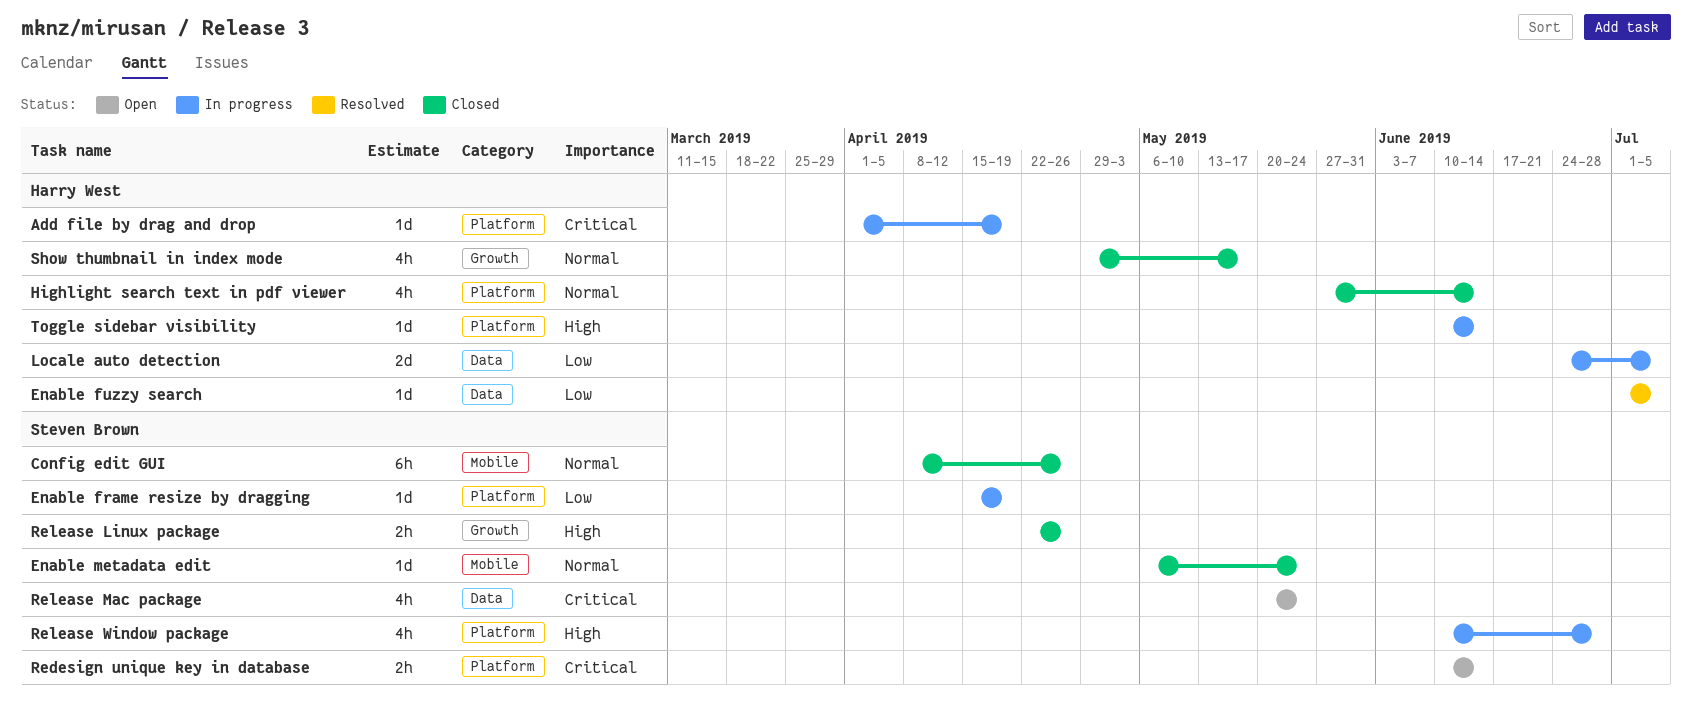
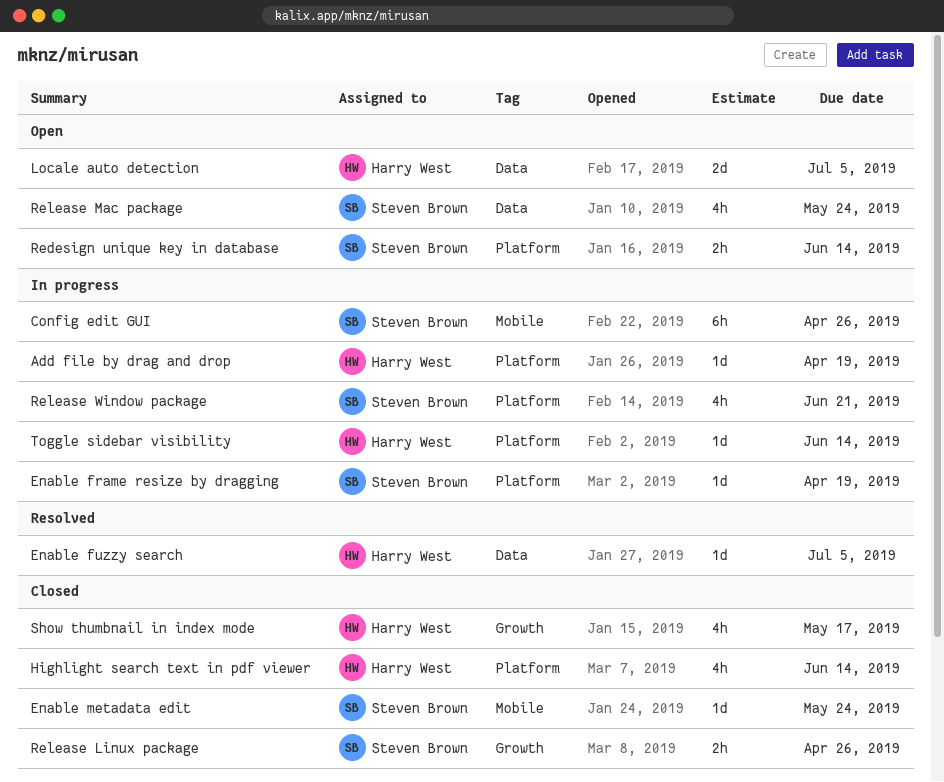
Config edit GUI, status: Closed -> In progress
Locale auto detection, status: In progress -> Open
Release Window package, due: Jun 28 -> Jun 21

